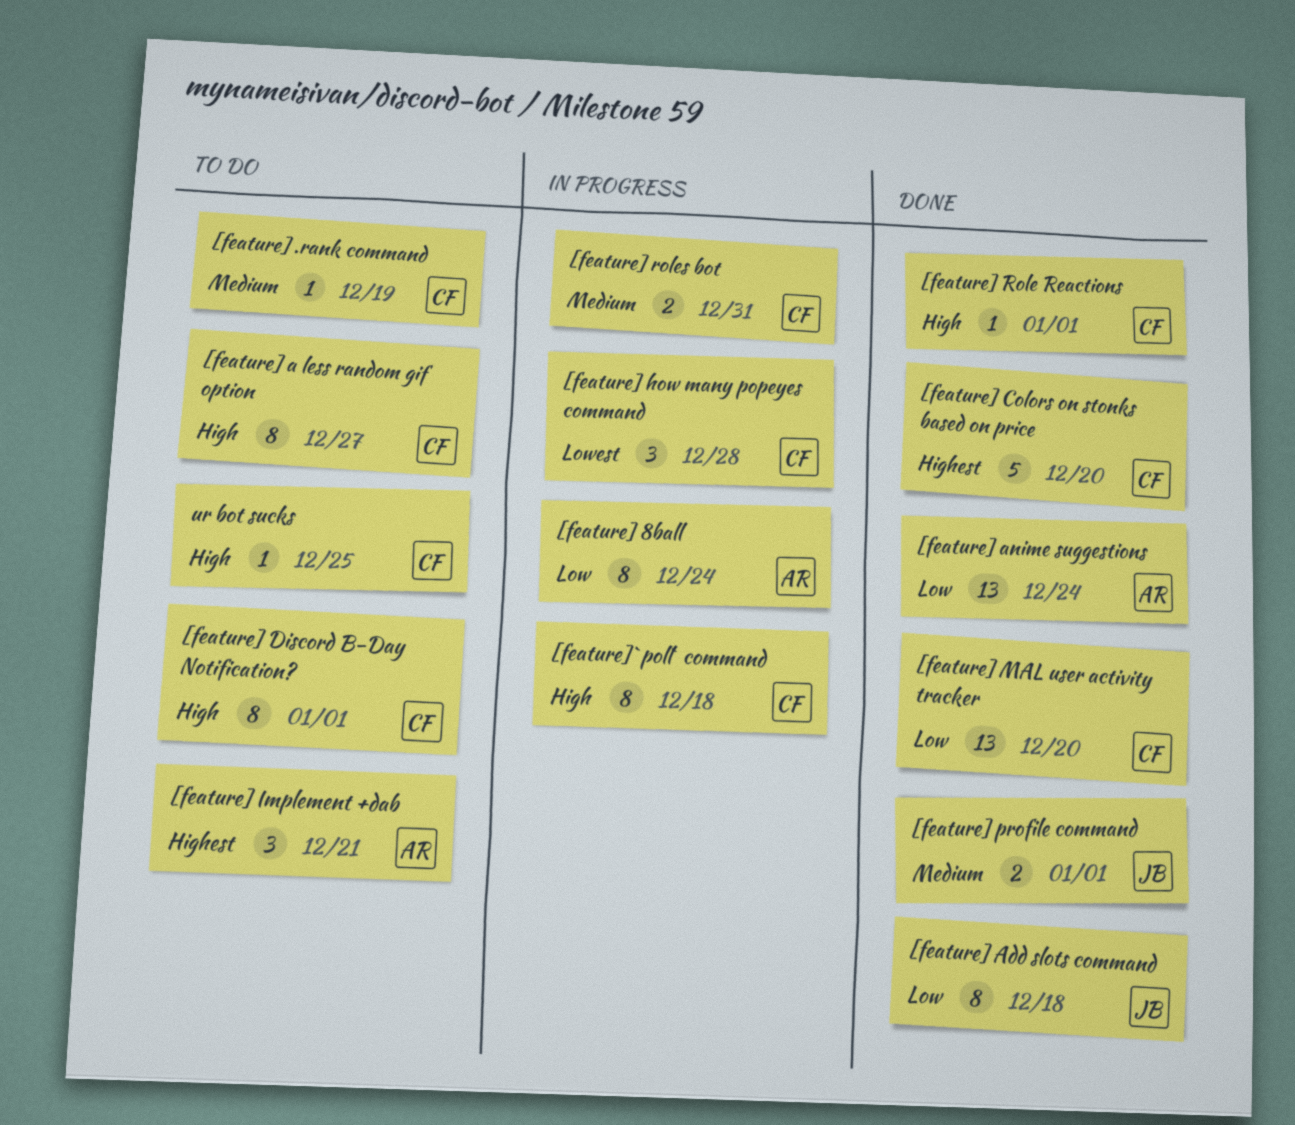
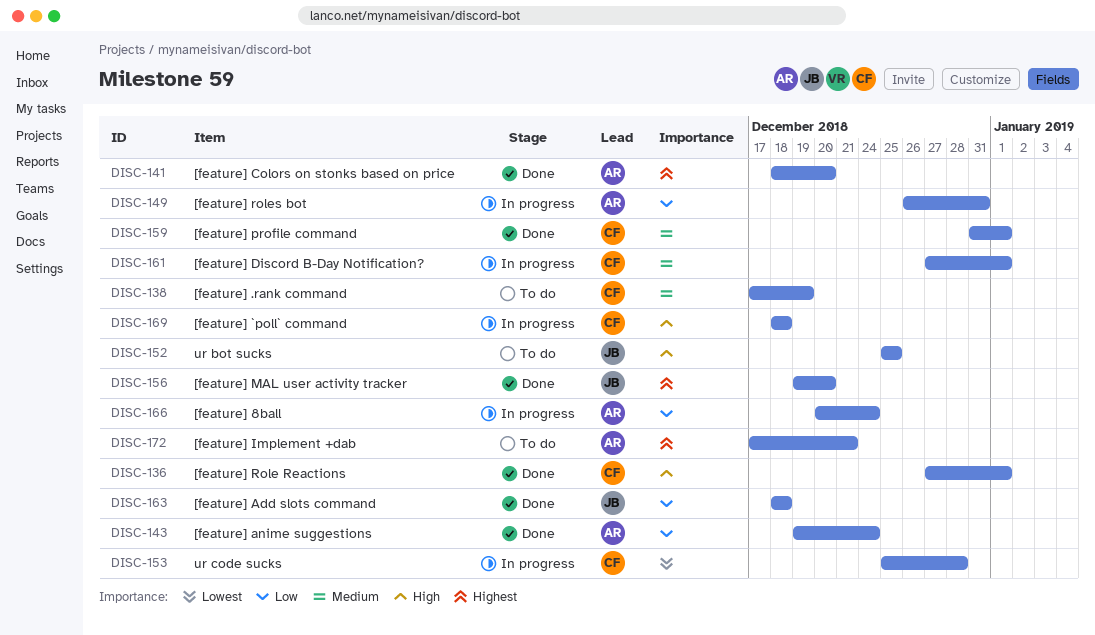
[feature] a less random gif option: present -> none
[feature] Colors on stonks based on price, owner: CF -> AR
[feature] Discord B-Day Notification?, status: To do -> In progress
[feature] Discord B-Day Notification?, priority: High -> Medium
[feature] how many popeyes command: present -> none
[feature] MAL user activity tracker, owner: CF -> JB
[feature] MAL user activity tracker, priority: Low -> Highest
[feature] profile command, owner: JB -> CF
[feature] roles bot, owner: CF -> AR
[feature] roles bot, priority: Medium -> Low
ur bot sucks, owner: CF -> JB
ur code sucks: none -> present

